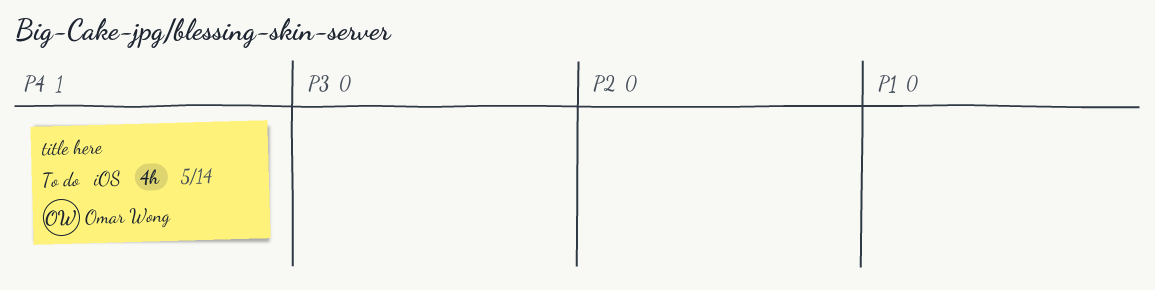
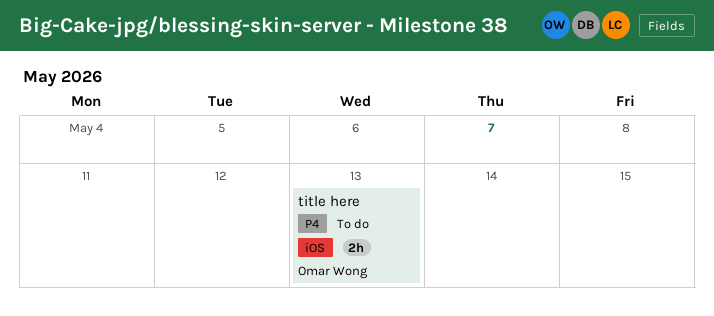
title here, estimate: 4h -> 2h
title here, due: May 14 -> May 13

